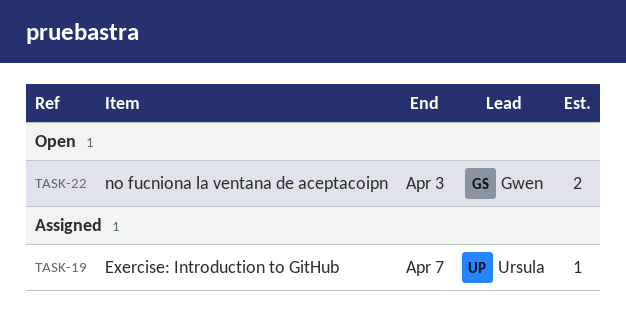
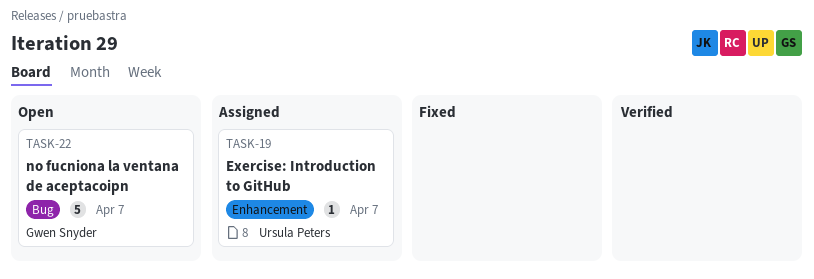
TASK-22, estimate: 2 -> 5
TASK-22, due: Apr 3 -> Apr 7

